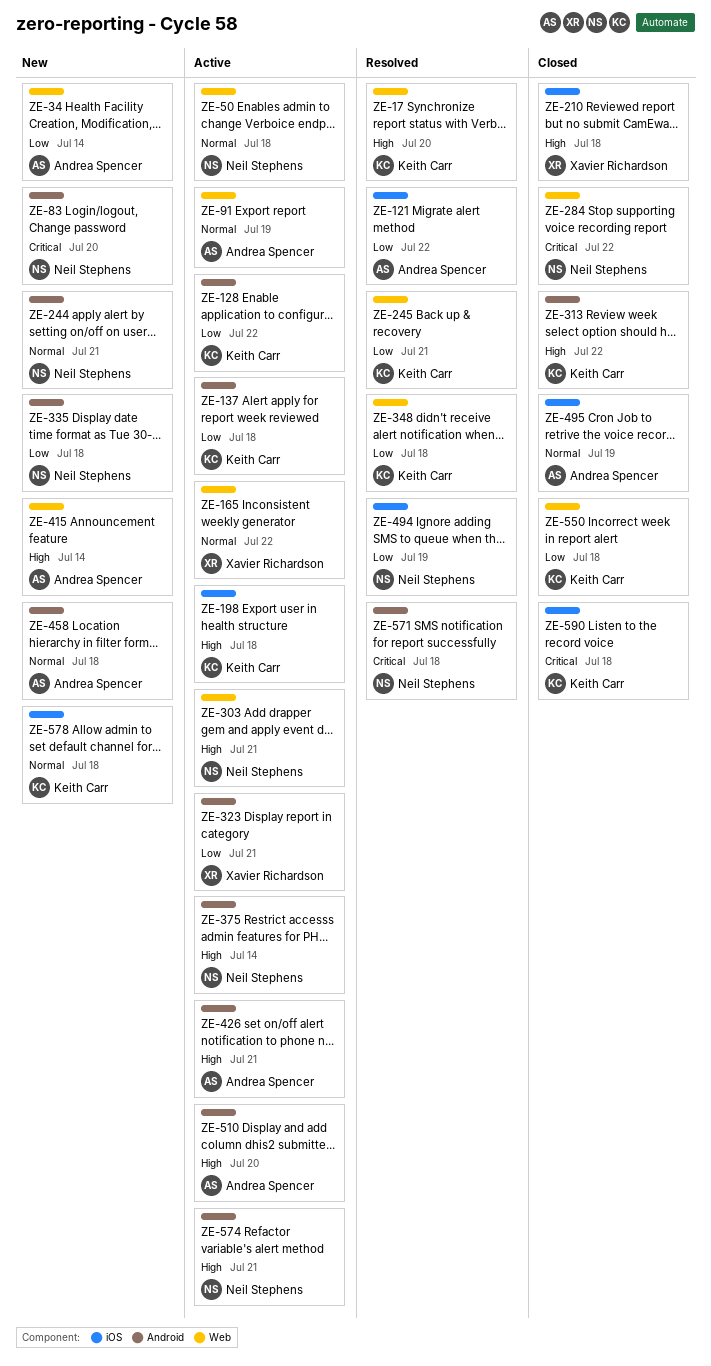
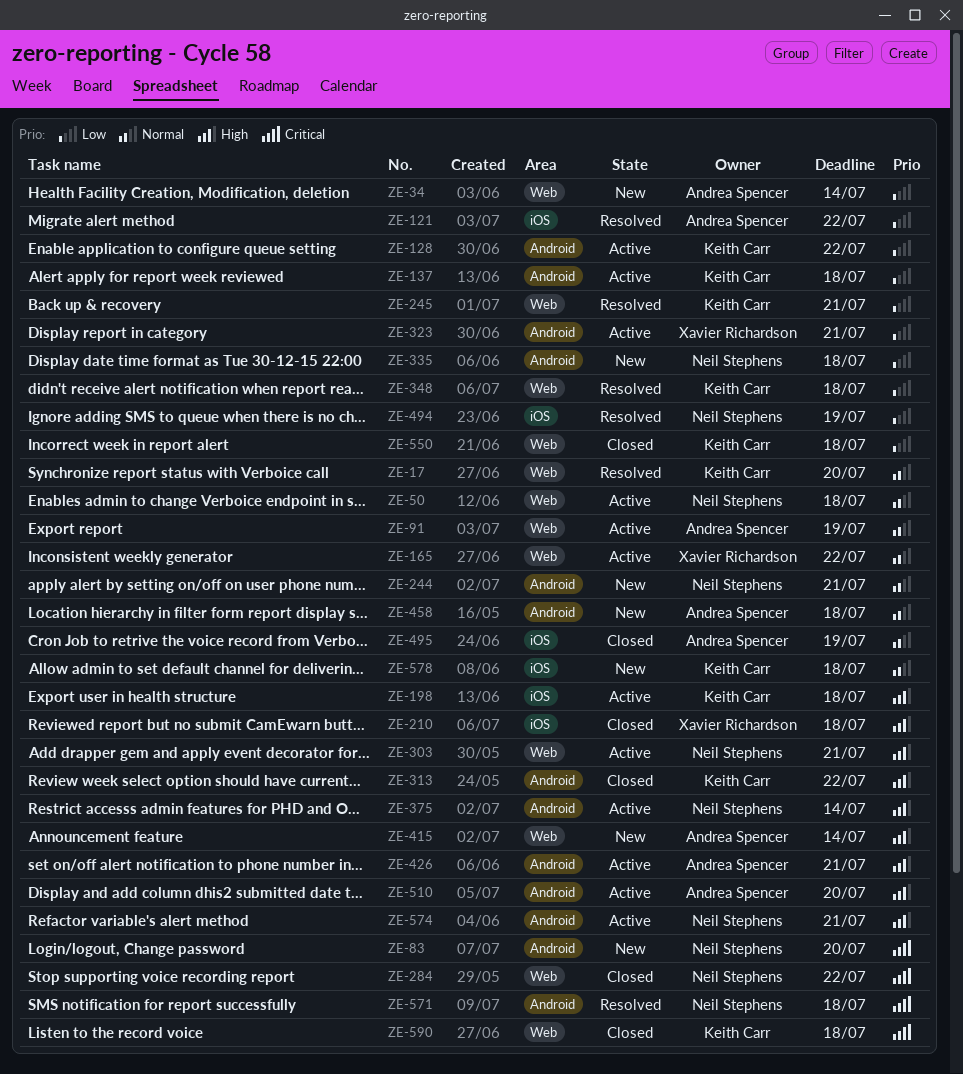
ZE-17, priority: High -> Normal
ZE-590, label: iOS -> Web

